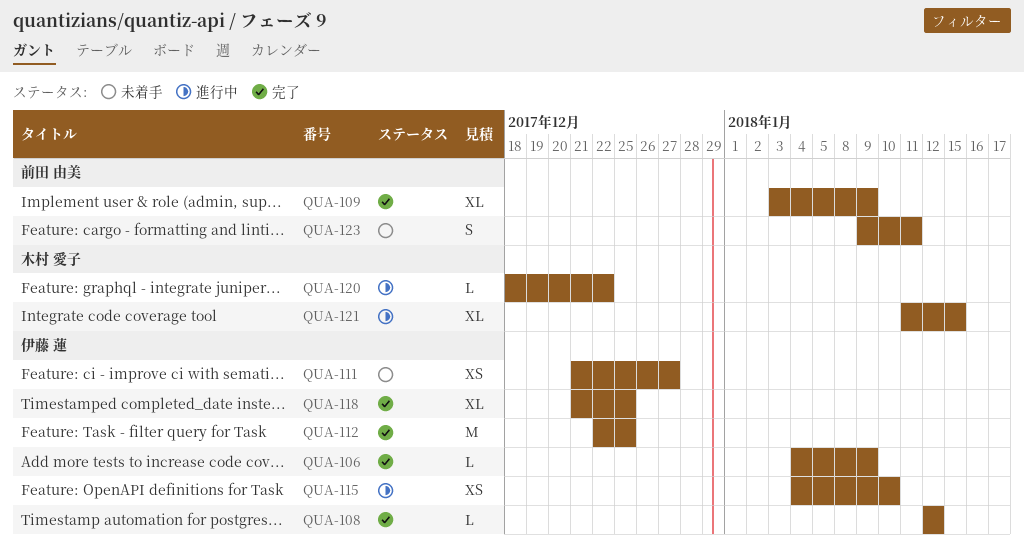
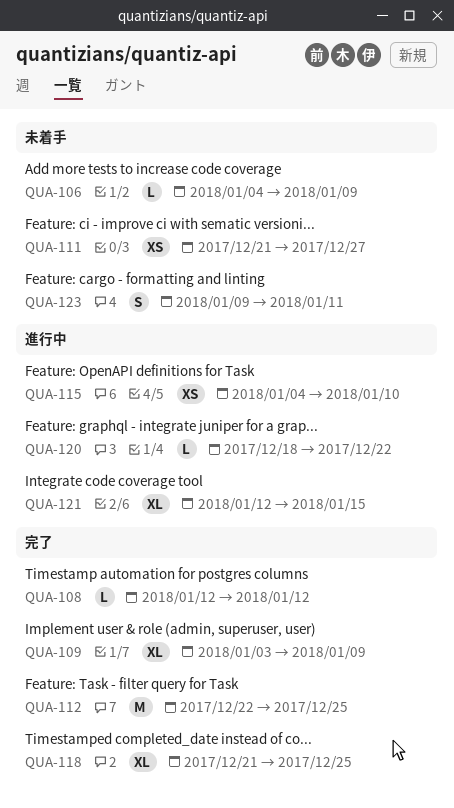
QUA-106, status: 完了 -> 未着手
QUA-121, start: Jan 11 -> Jan 12

